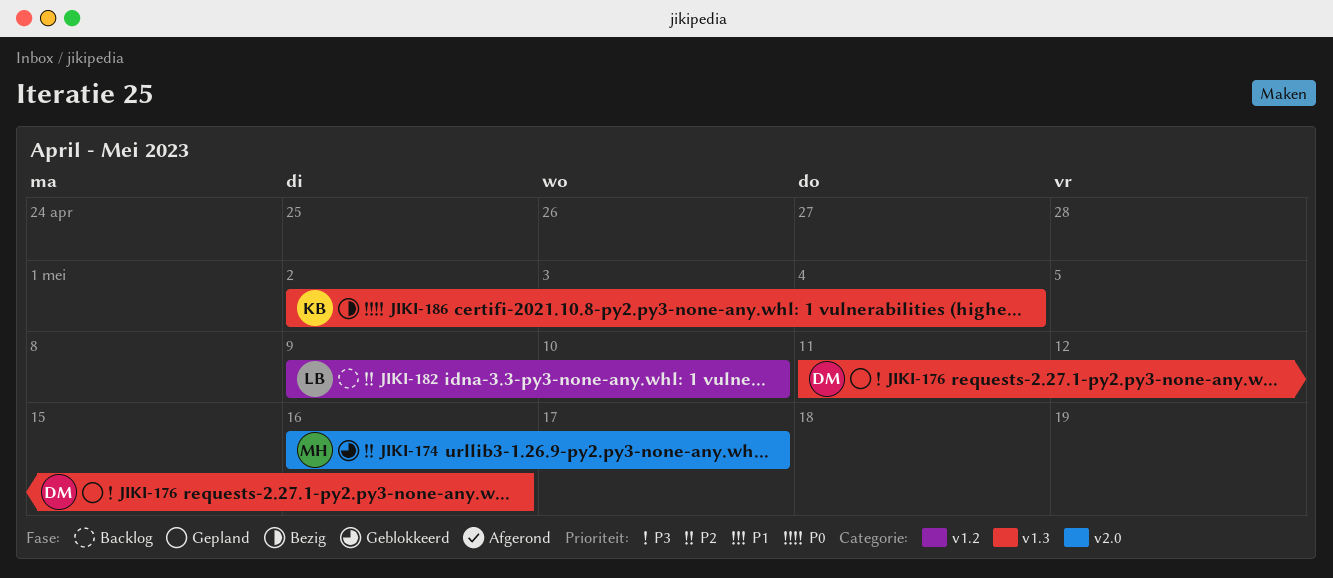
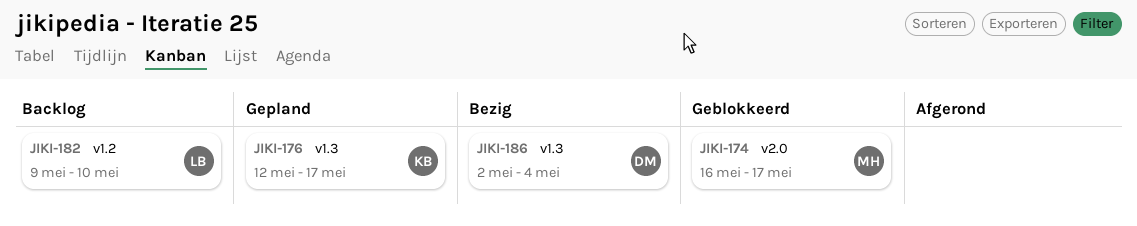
JIKI-176, owner: DM -> KB
JIKI-176, start: May 11 -> May 12
JIKI-176, due: May 16 -> May 17
JIKI-186, owner: KB -> DM

